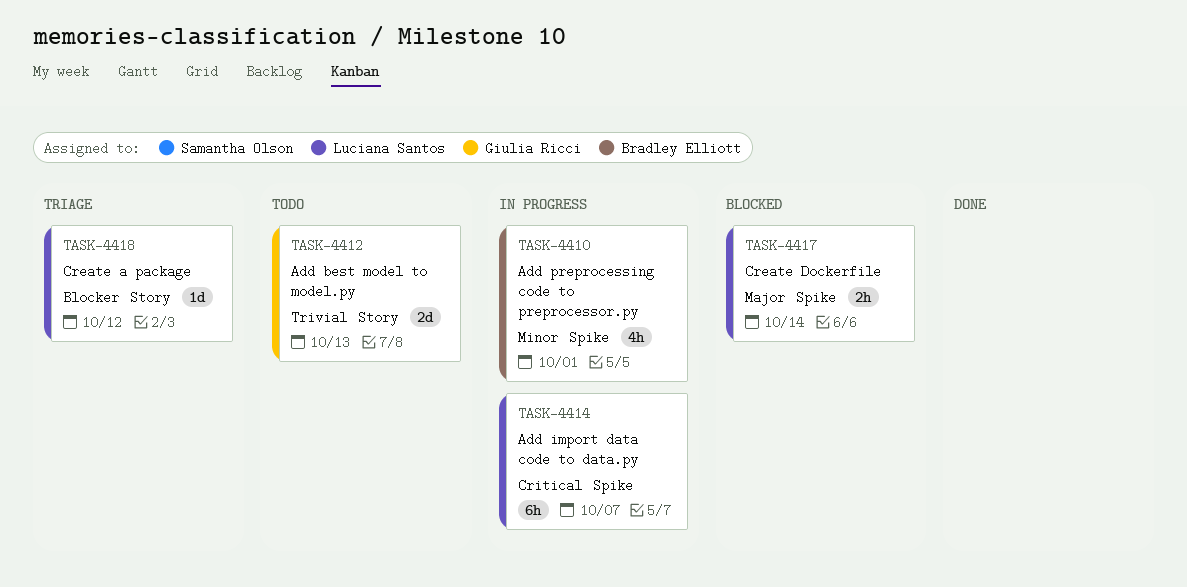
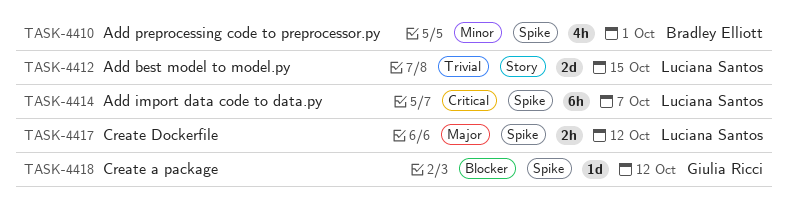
TASK-4412, owner: Giulia Ricci -> Luciana Santos
TASK-4412, due: Oct 13 -> Oct 15
TASK-4417, due: Oct 14 -> Oct 12
TASK-4418, owner: Luciana Santos -> Giulia Ricci
TASK-4418, label: Story -> Spike

